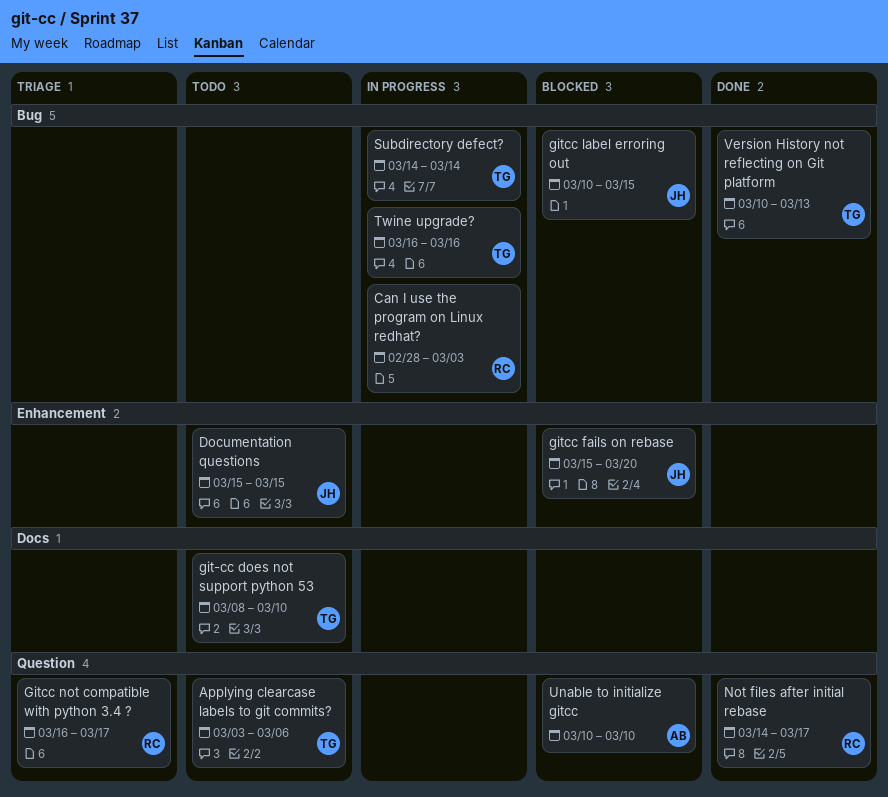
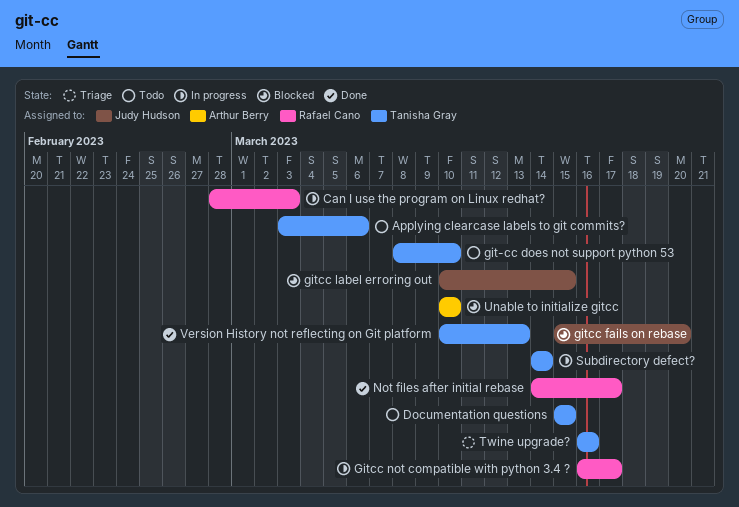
Documentation questions, owner: Judy Hudson -> Tanisha Gray
Gitcc not compatible with python 3.4 ?, status: Triage -> In progress
Twine upgrade?, status: In progress -> Triage

